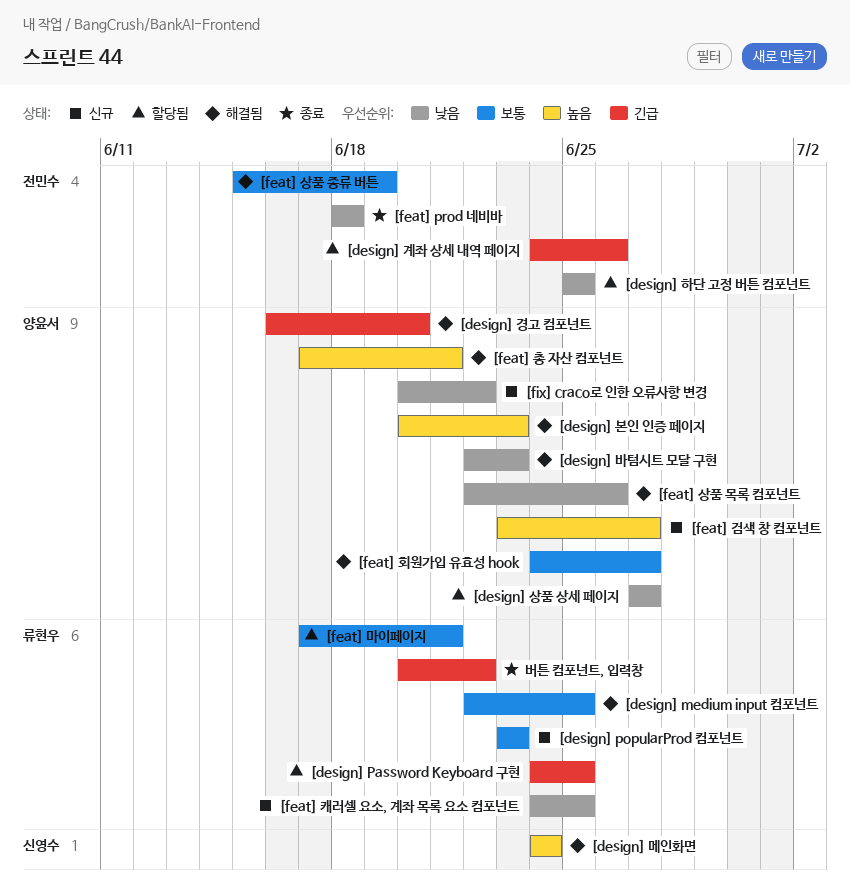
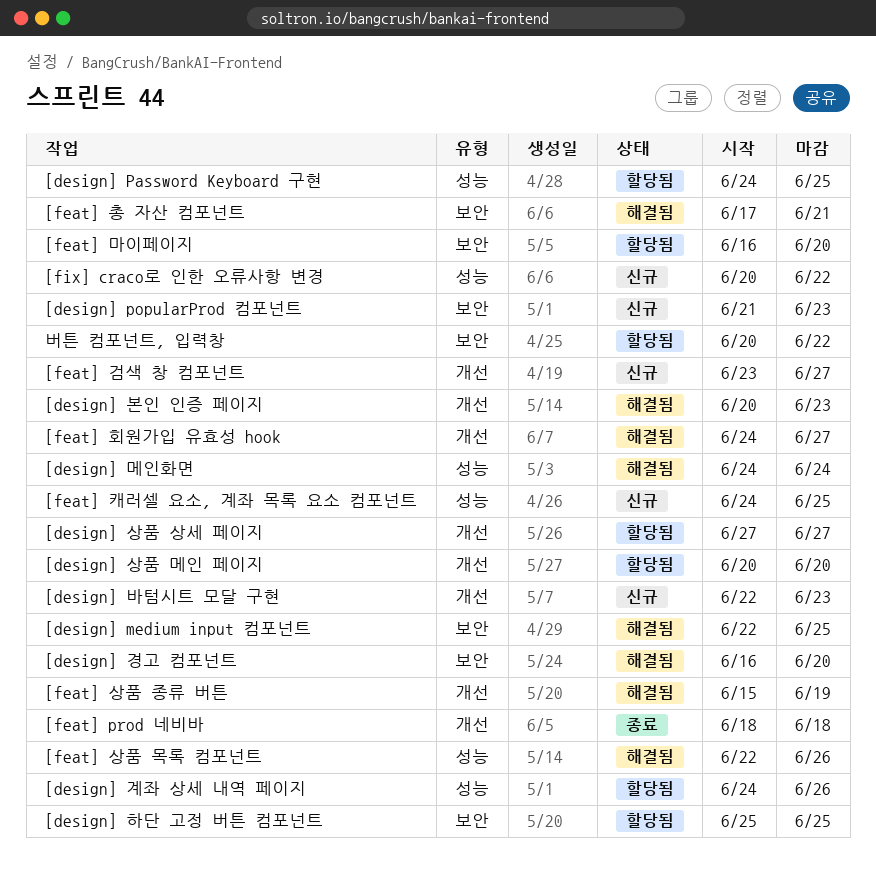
[design] popularProd 컴포넌트, start: Jun 23 -> Jun 21
[design] 바텀시트 모달 구현, status: 해결됨 -> 신규
[design] 상품 메인 페이지: none -> present
[feat] 마이페이지, start: Jun 17 -> Jun 16
[feat] 마이페이지, due: Jun 21 -> Jun 20
버튼 컴포넌트, 입력창, status: 종료 -> 할당됨

